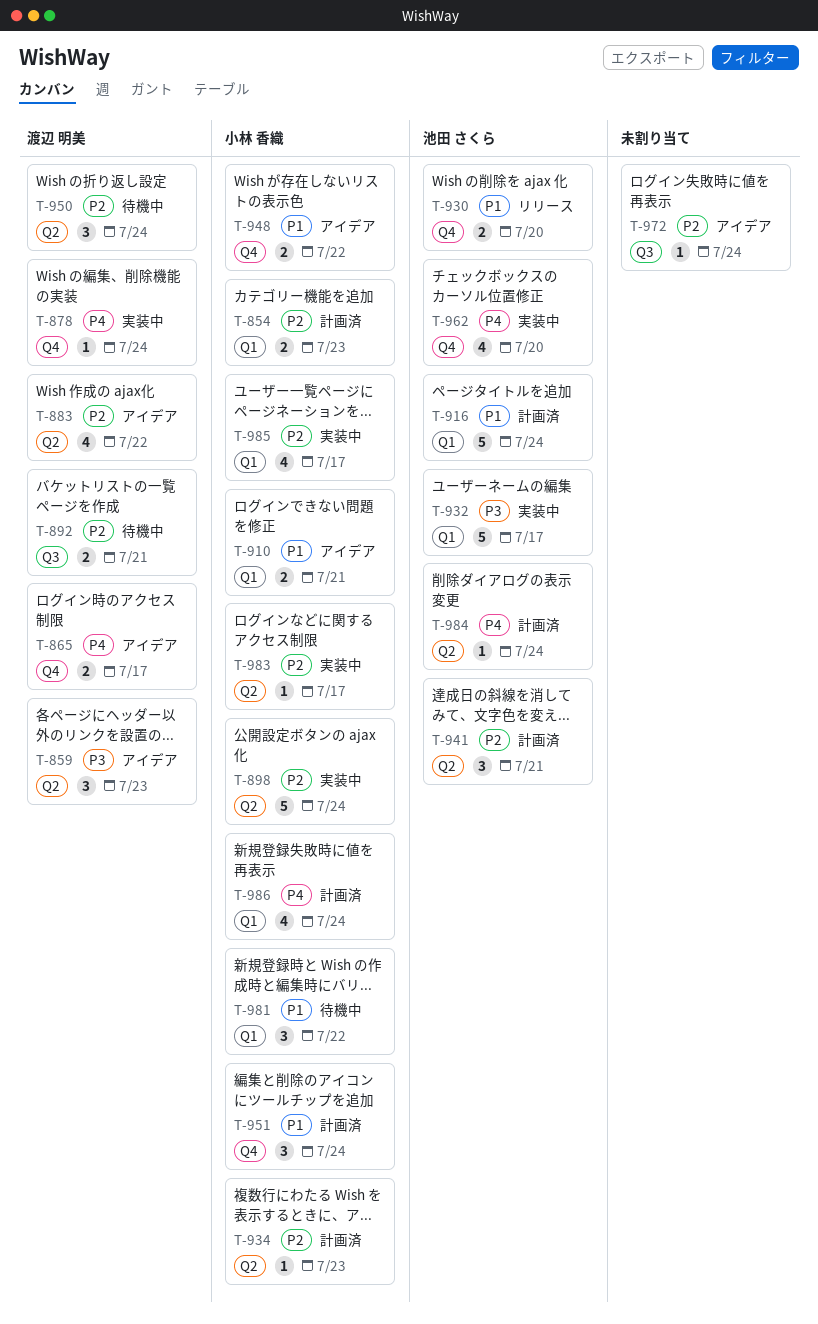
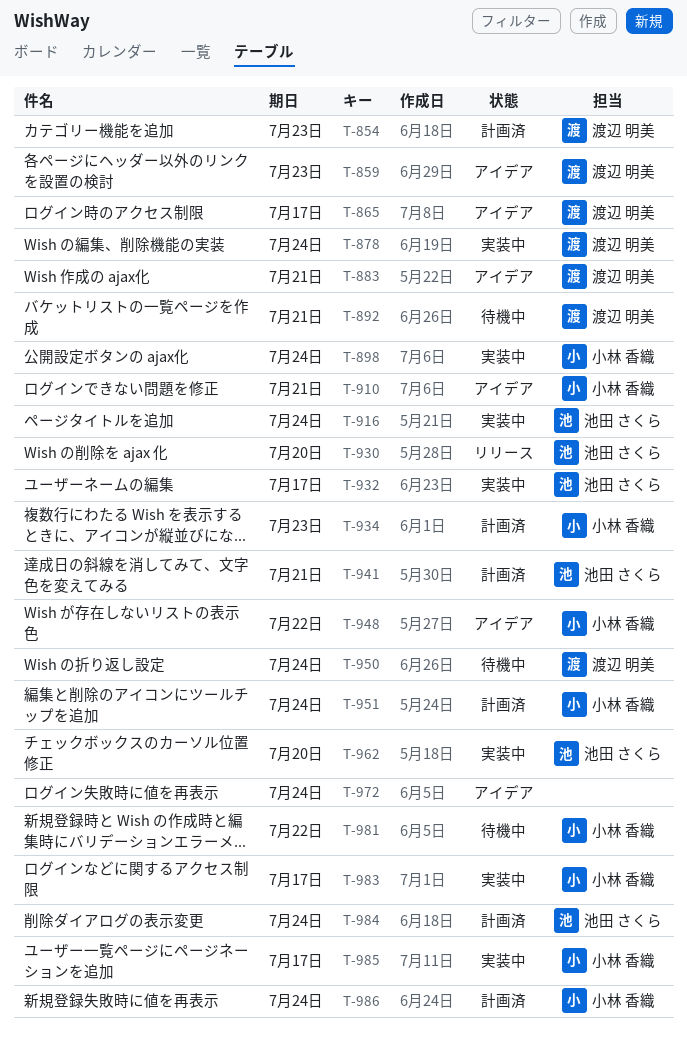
T-854, owner: 小林 香織 -> 渡辺 明美
T-883, due: Jul 22 -> Jul 21
T-916, status: 計画済 -> 実装中

